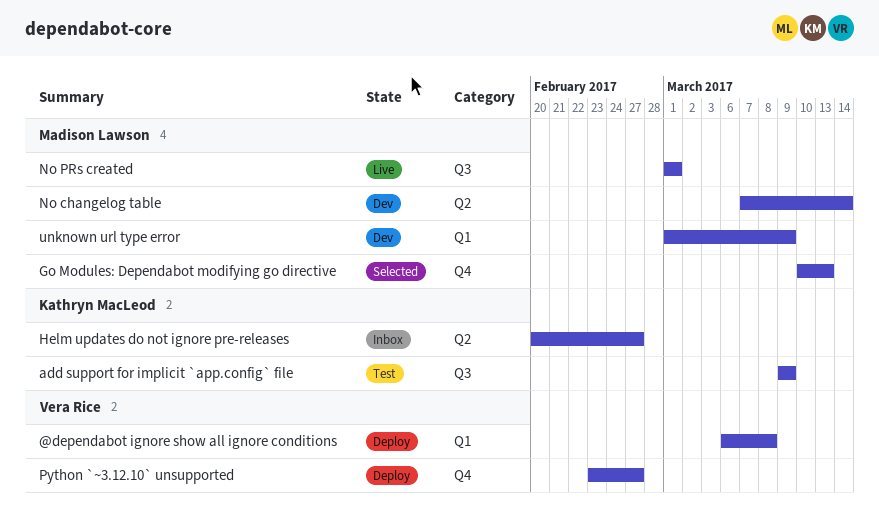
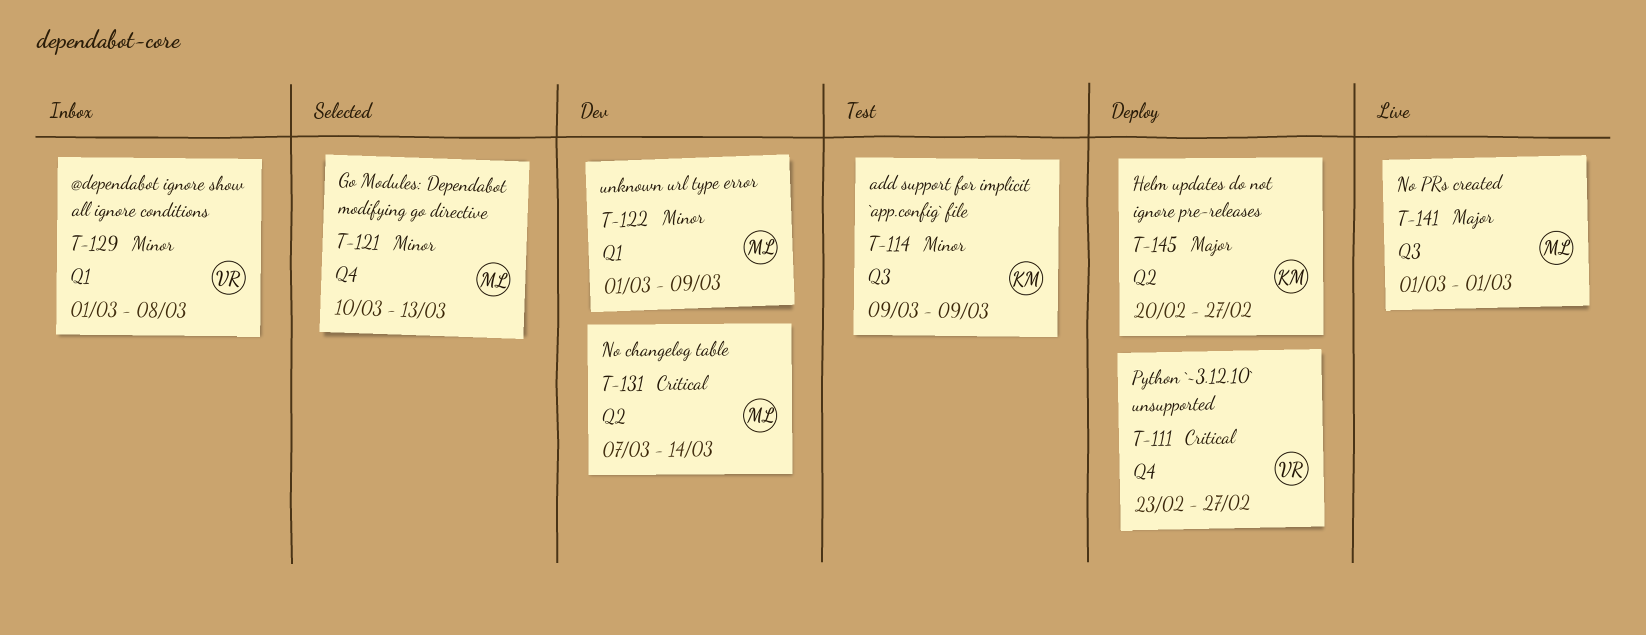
@dependabot ignore show all ignore conditions, status: Deploy -> Inbox
@dependabot ignore show all ignore conditions, start: Mar 6 -> Mar 1
Helm updates do not ignore pre-releases, status: Inbox -> Deploy

